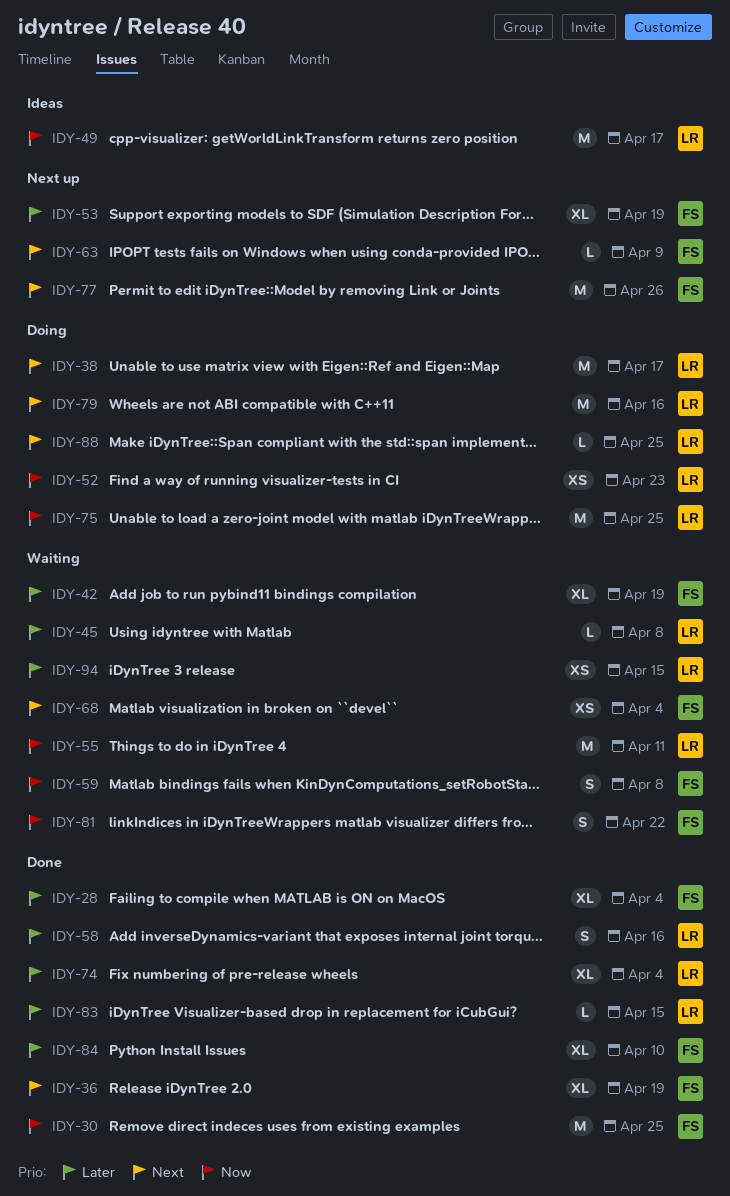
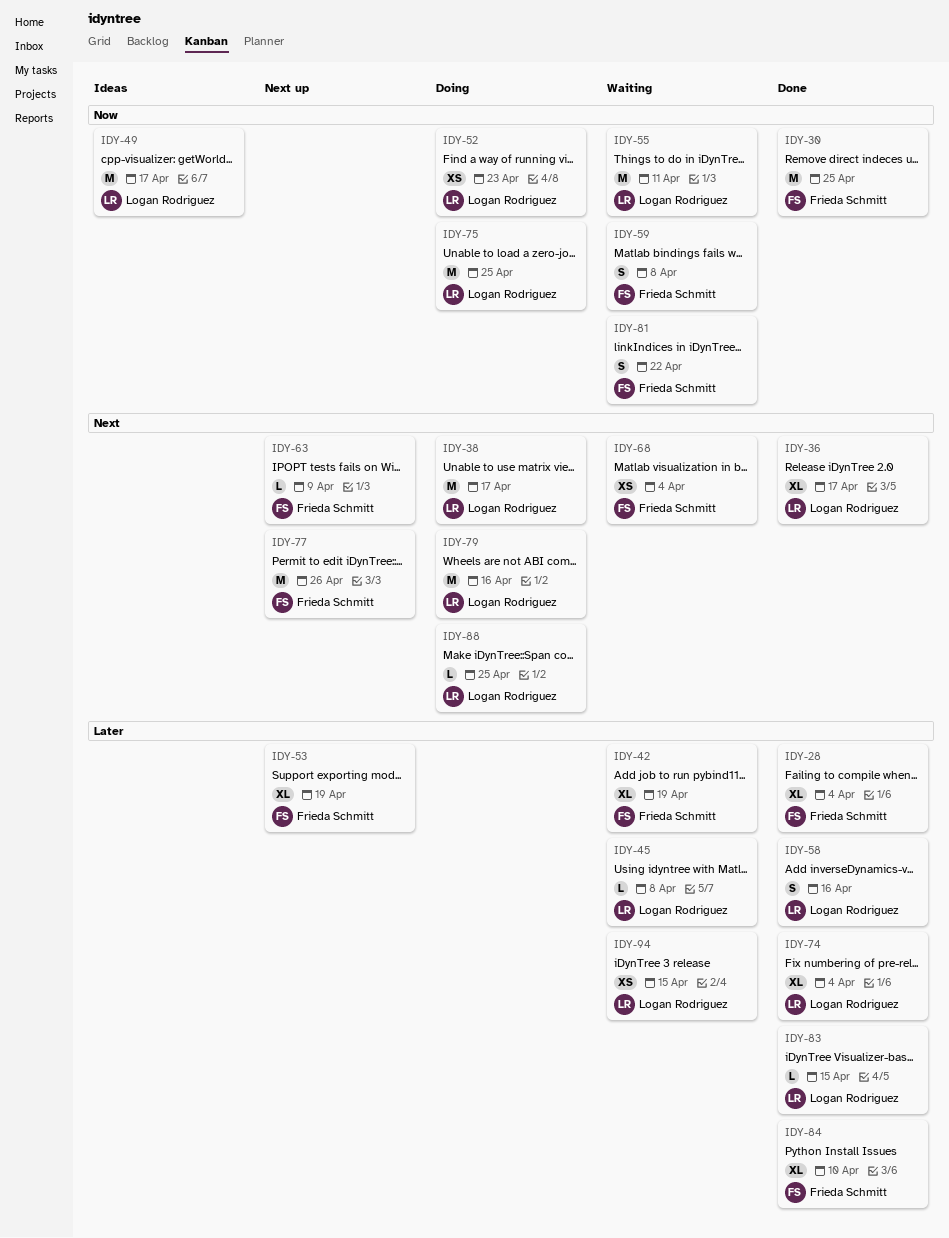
IDY-36, owner: Frieda Schmitt -> Logan Rodriguez
IDY-36, due: Apr 19 -> Apr 17

